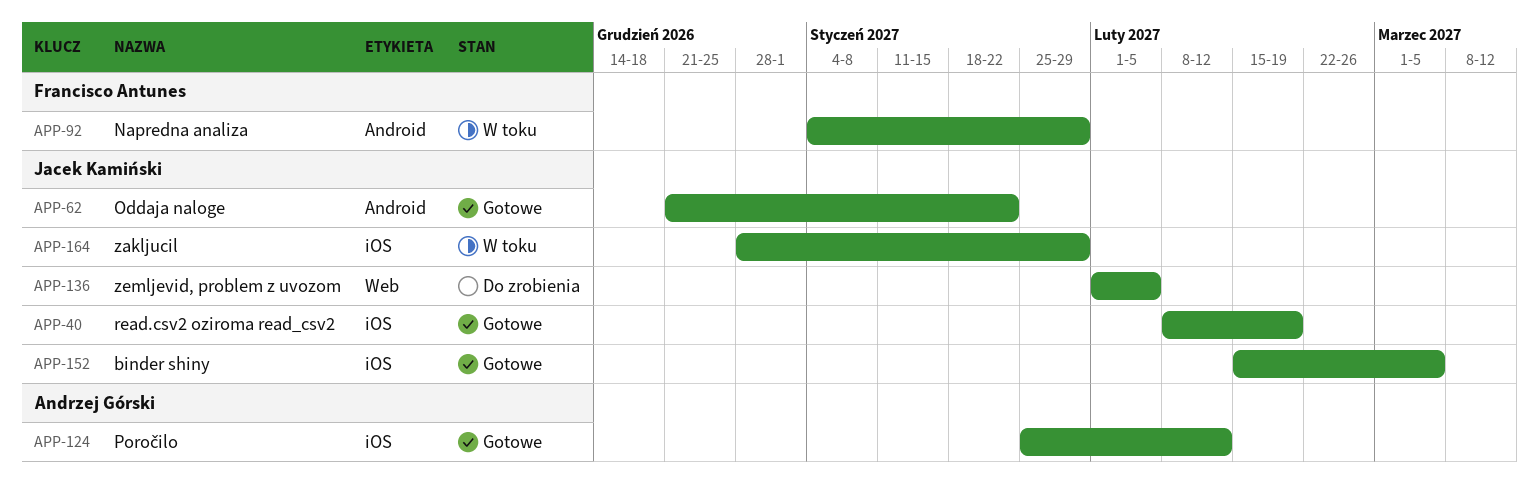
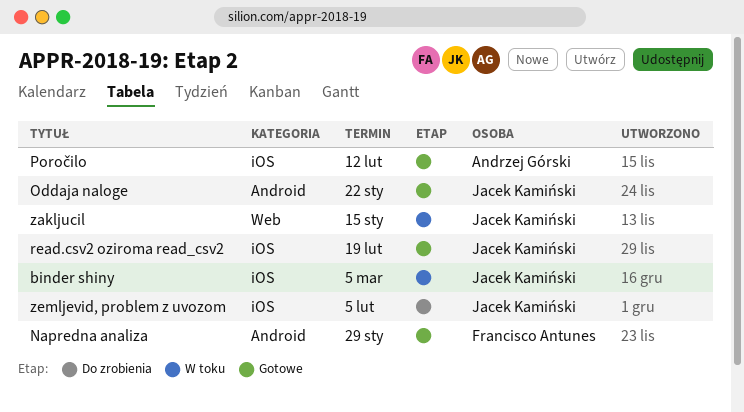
binder shiny, status: Gotowe -> W toku
Napredna analiza, status: W toku -> Gotowe
zakljucil, label: iOS -> Web
zakljucil, due: Jan 29 -> Jan 15
zemljevid, problem z uvozom, label: Web -> iOS

